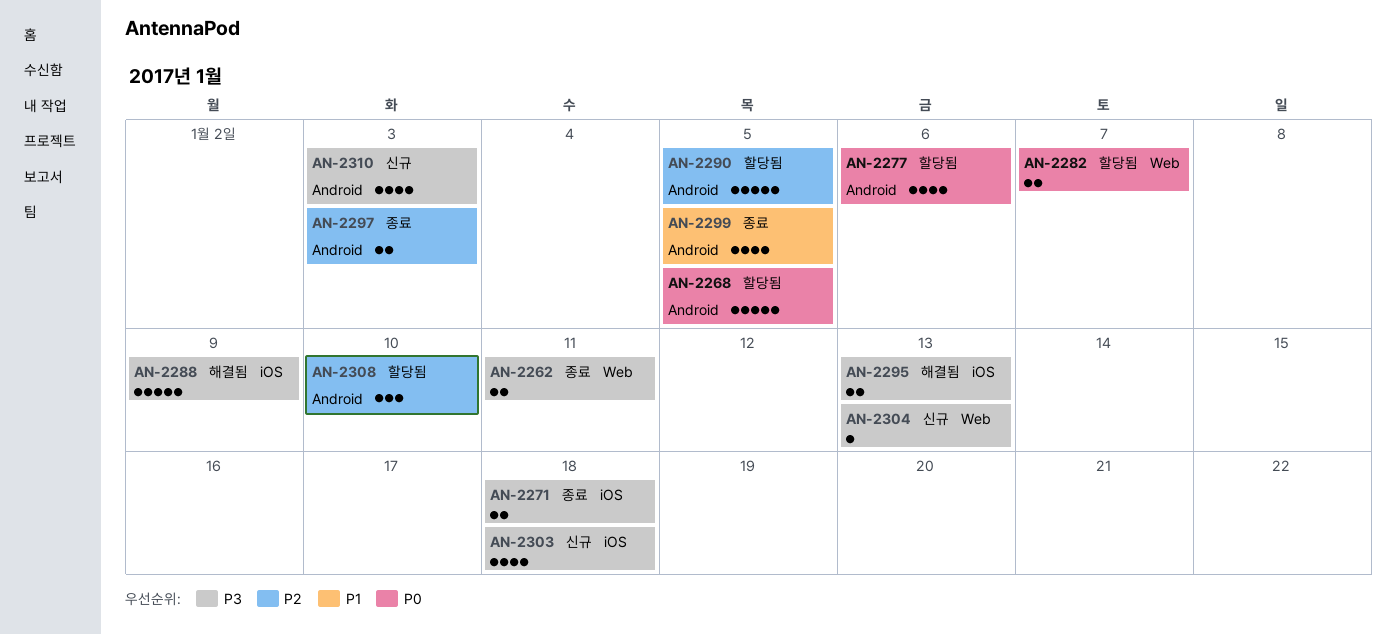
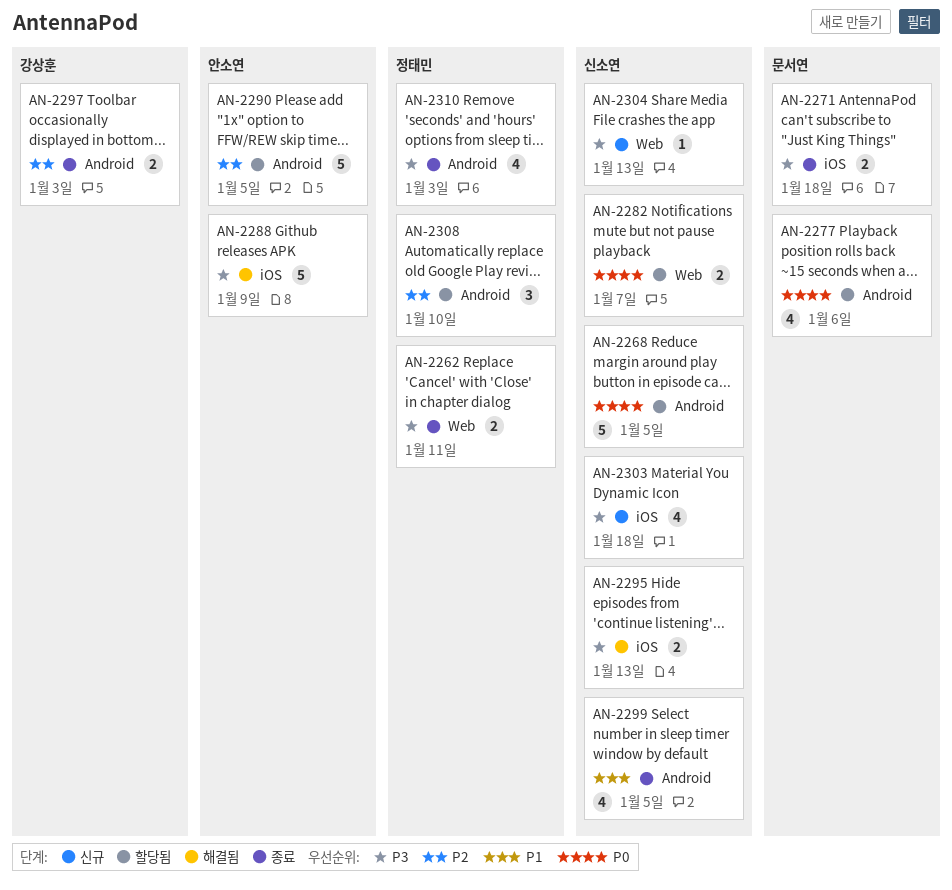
AN-2310, status: 신규 -> 종료

